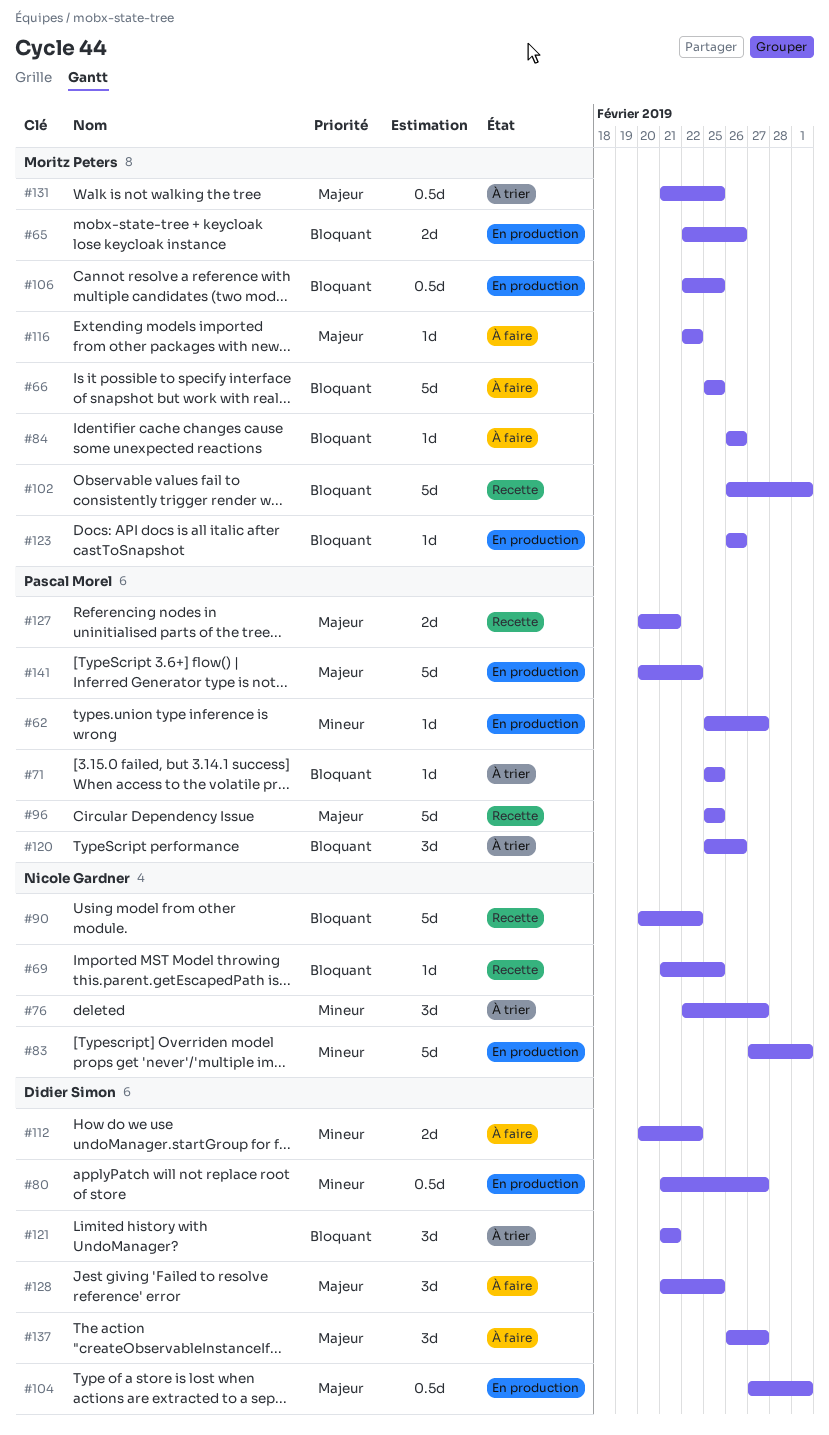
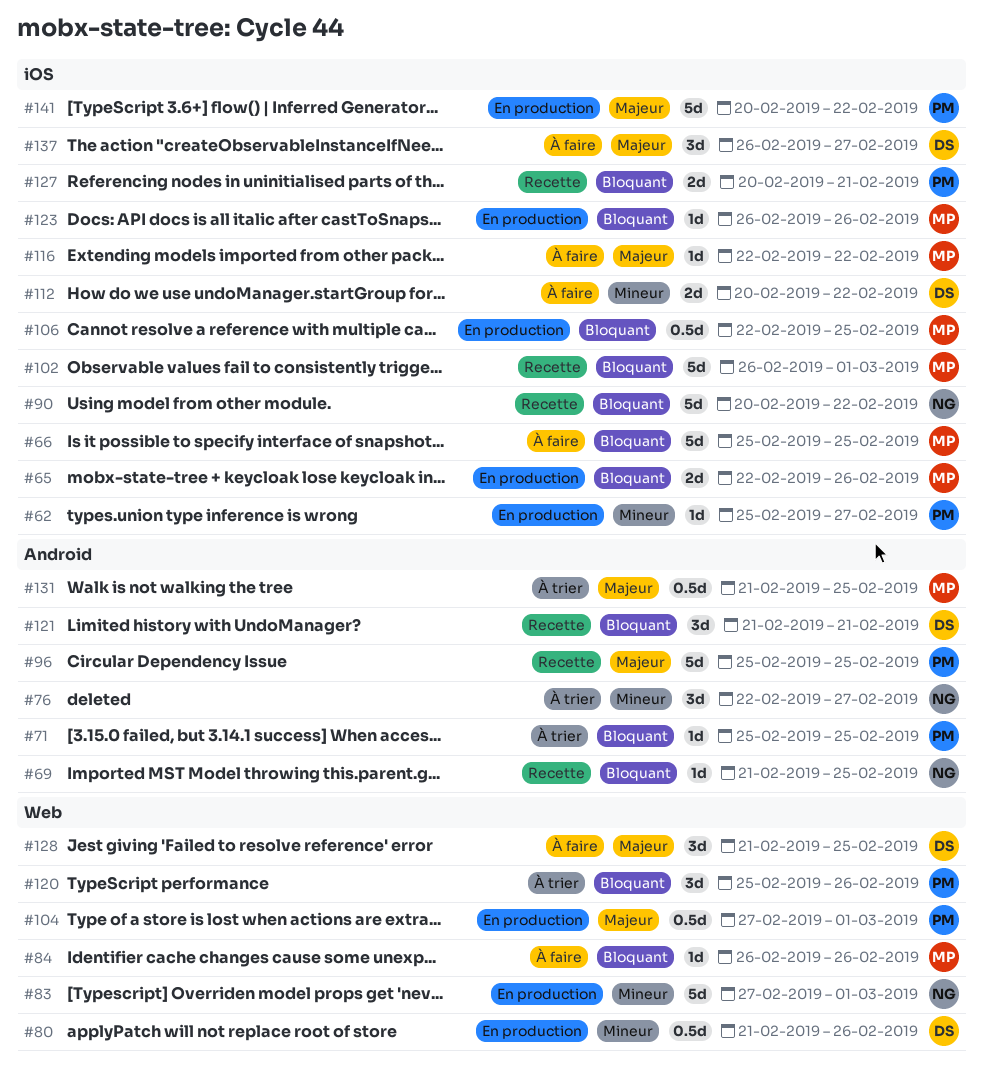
#80, due: Feb 27 -> Feb 26
#104, owner: Didier Simon -> Pascal Morel
#121, status: À trier -> Recette
#127, priority: Majeur -> Bloquant

